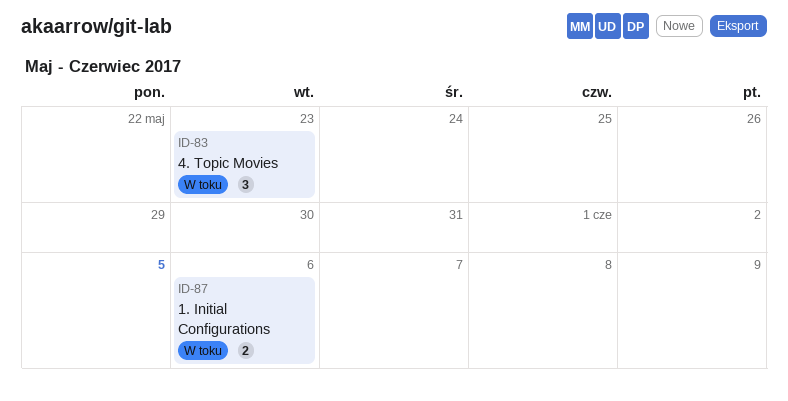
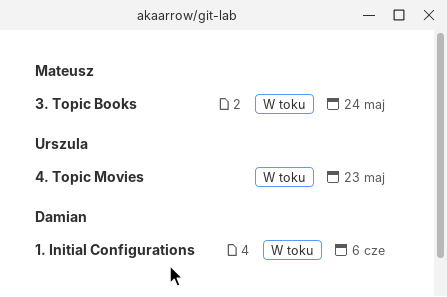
3. Topic Books: none -> present

